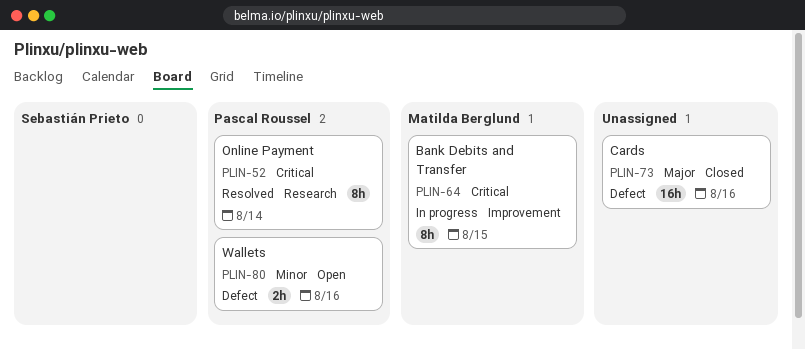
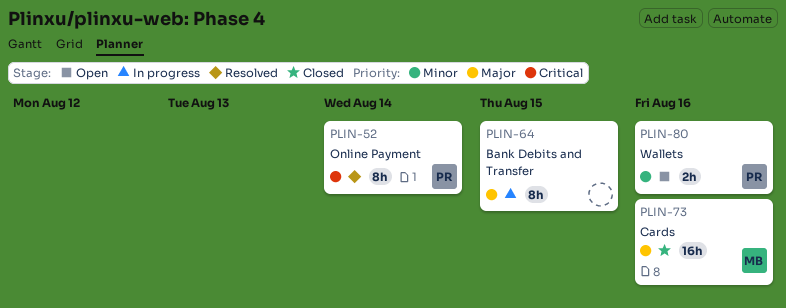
PLIN-64, owner: Matilda Berglund -> none
PLIN-64, priority: Critical -> Major
PLIN-73, owner: none -> Matilda Berglund

